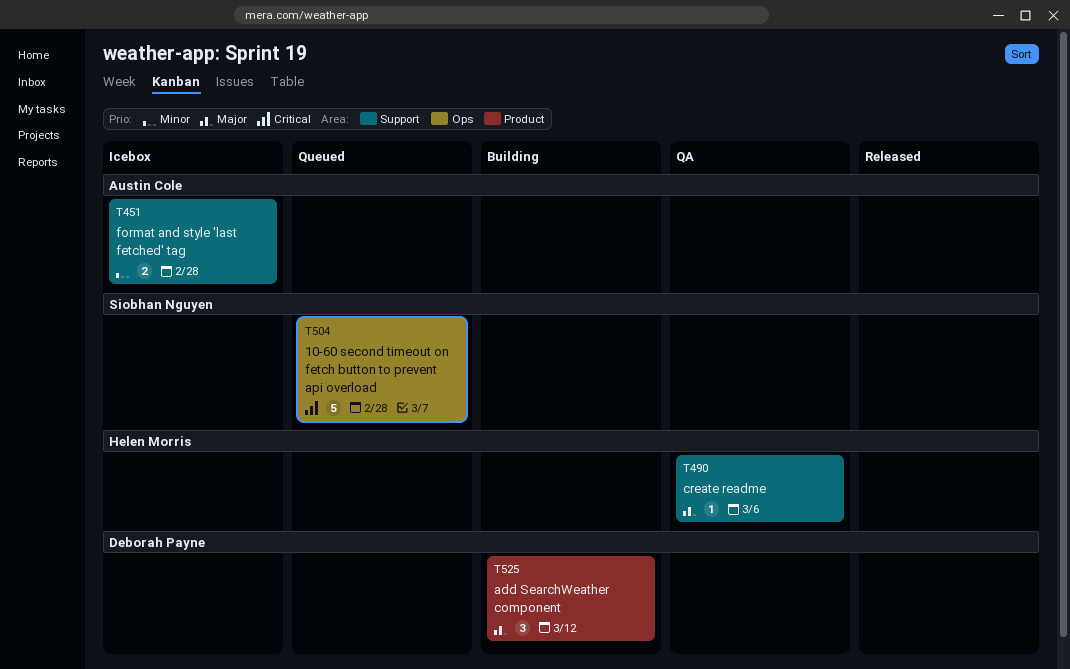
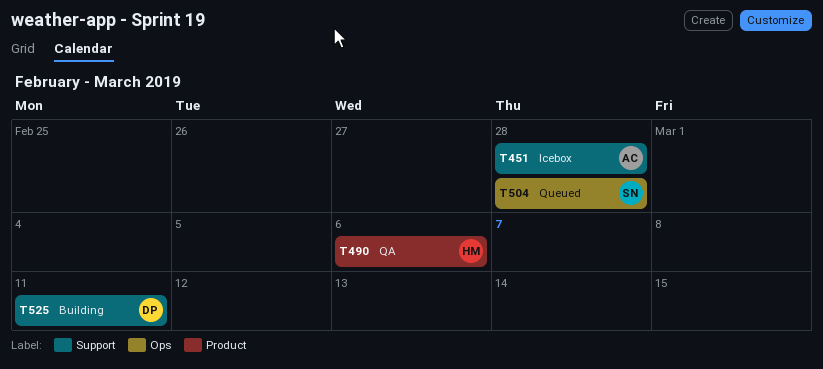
T490, label: Support -> Product
T525, label: Product -> Support
T525, due: Mar 12 -> Mar 11

